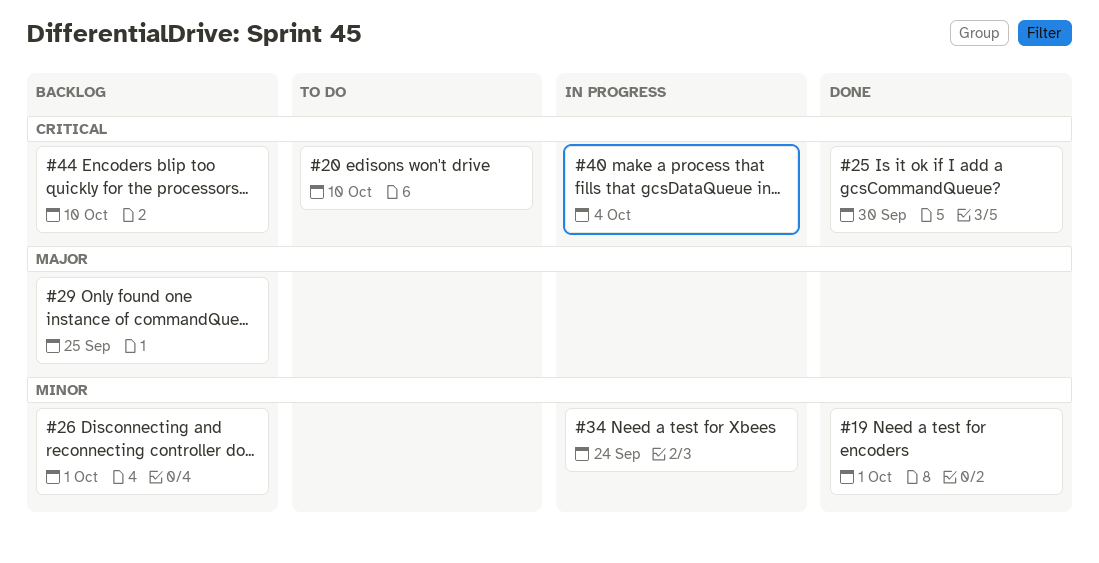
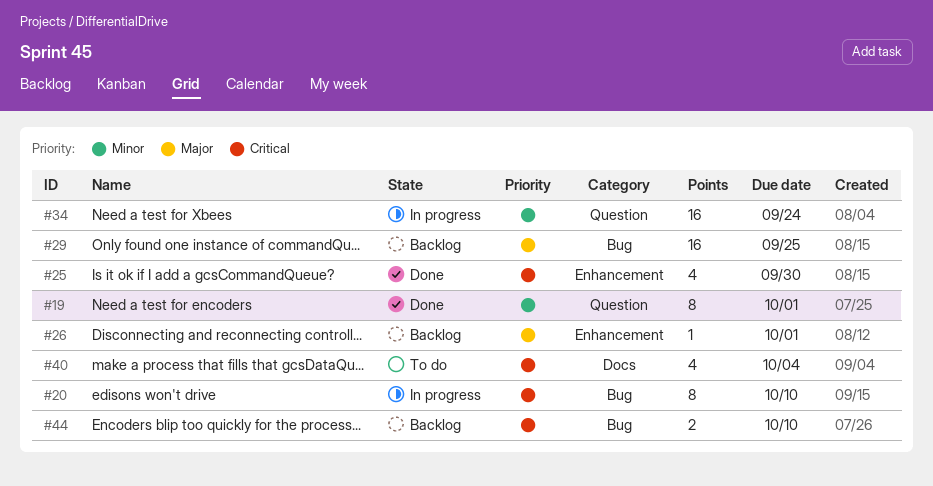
#20, status: To do -> In progress
#26, priority: Minor -> Major
#40, status: In progress -> To do

